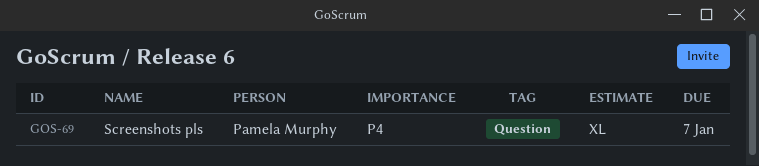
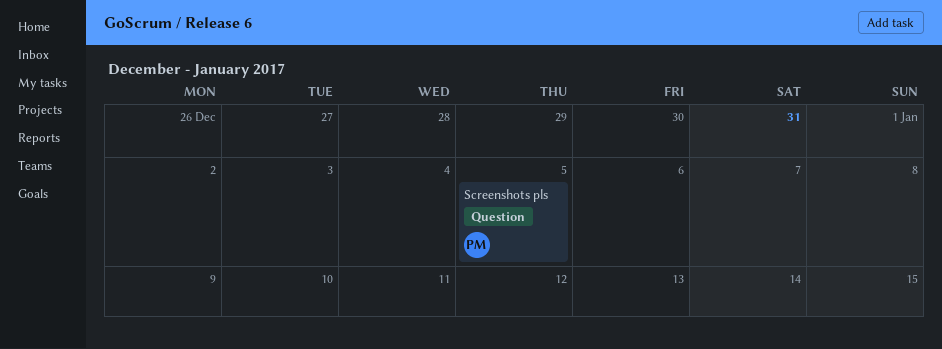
Screenshots pls, due: Jan 7 -> Jan 5

